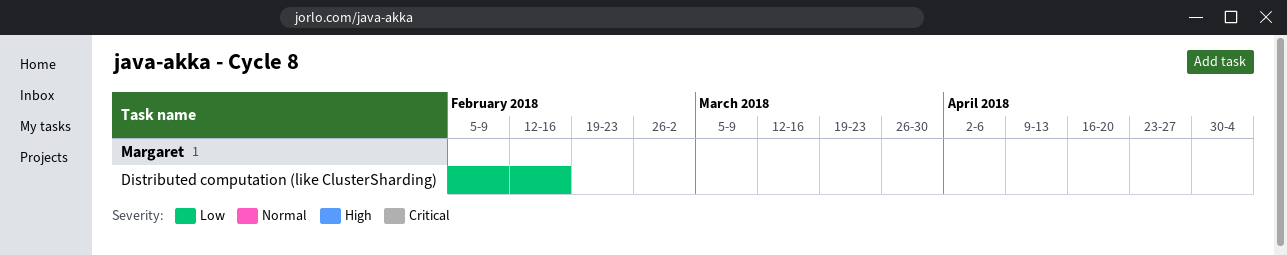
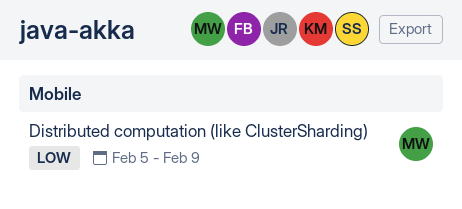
Distributed computation (like ClusterSharding), due: Feb 16 -> Feb 9

